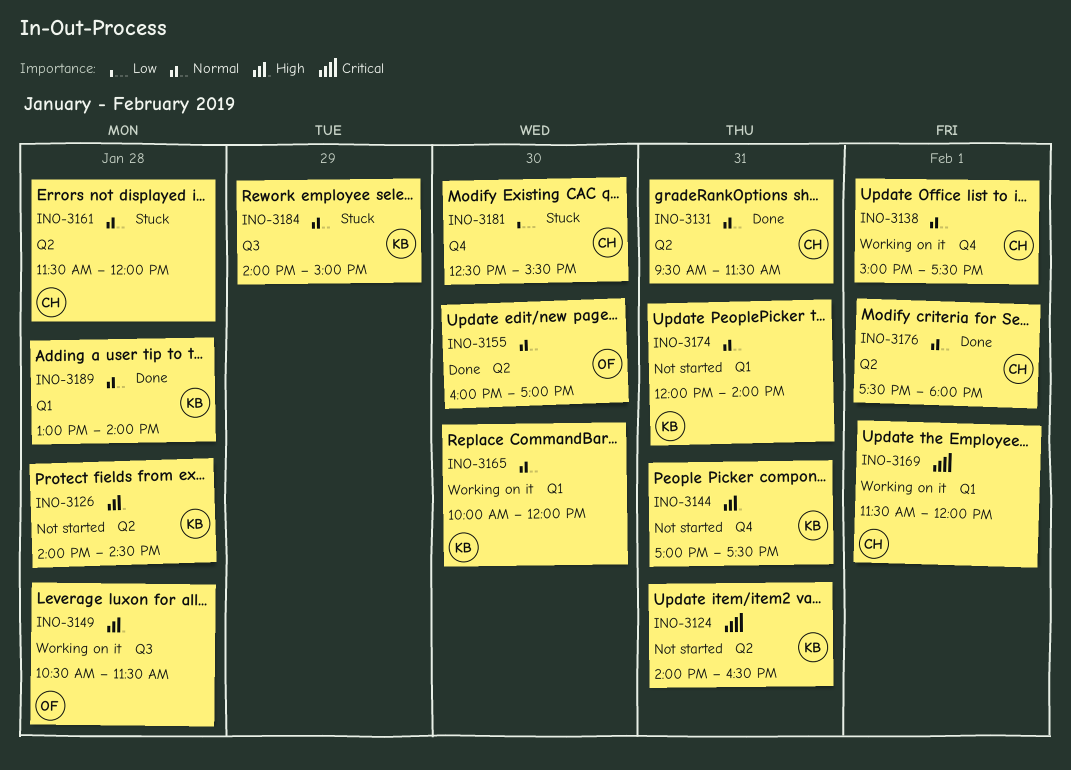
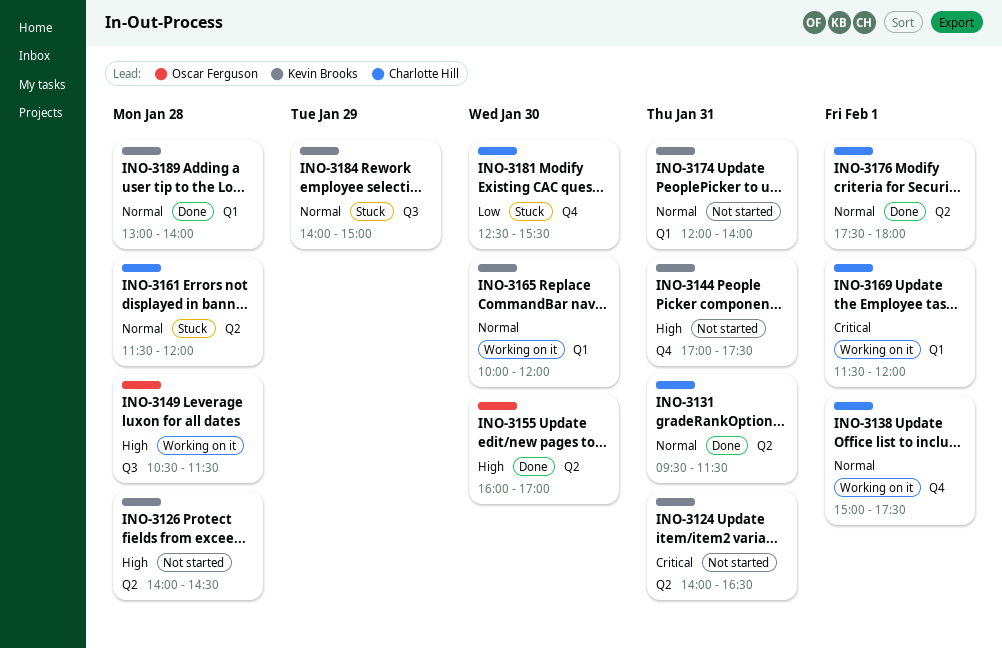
INO-3155, priority: Normal -> High

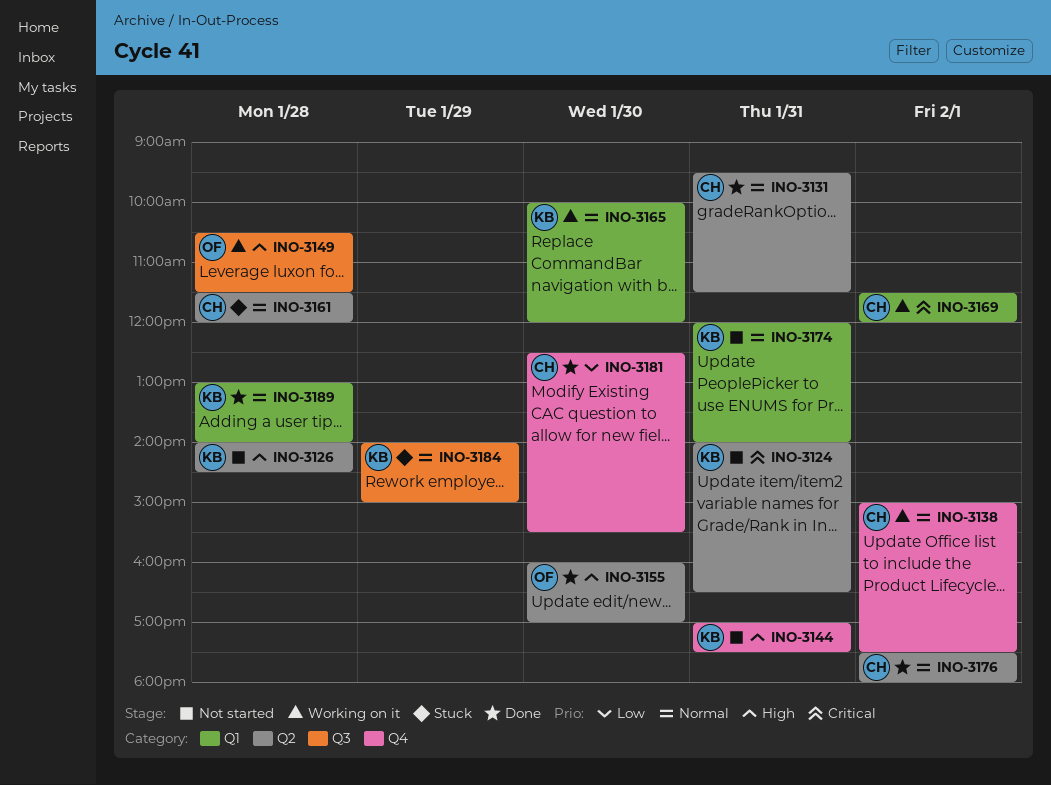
INO-3181, status: Stuck -> Done

